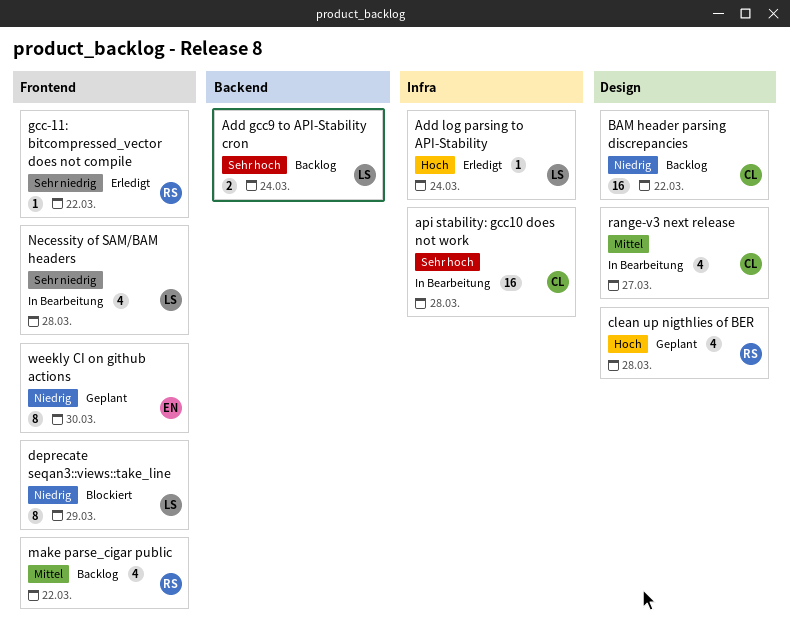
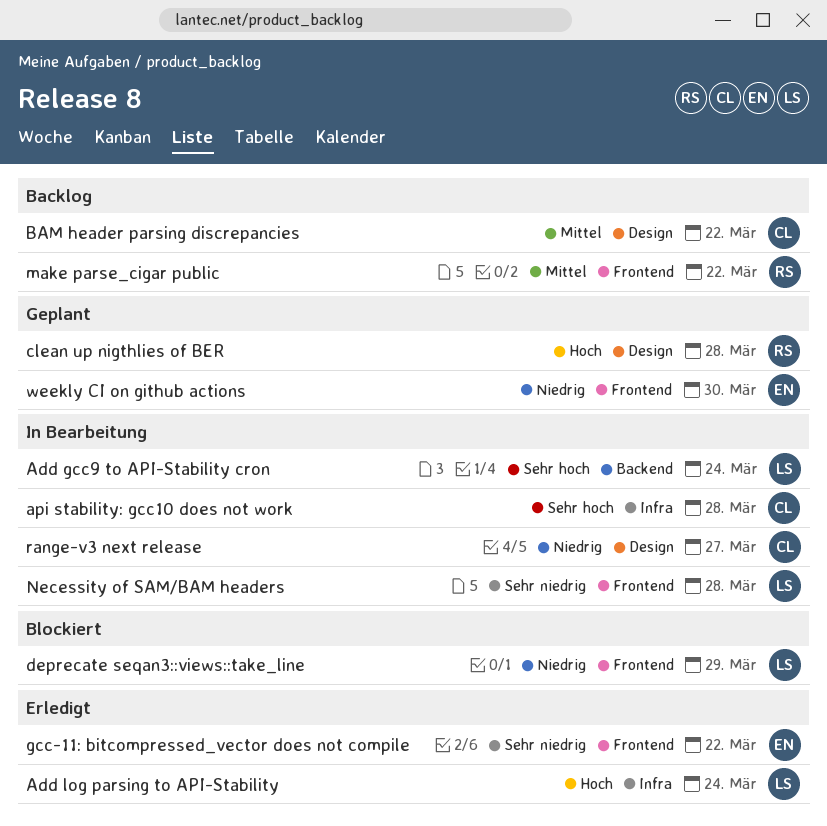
Add gcc9 to API-Stability cron, status: Backlog -> In Bearbeitung
BAM header parsing discrepancies, priority: Niedrig -> Mittel
gcc-11: bitcompressed_vector does not compile, owner: RS -> EN
range-v3 next release, priority: Mittel -> Niedrig

